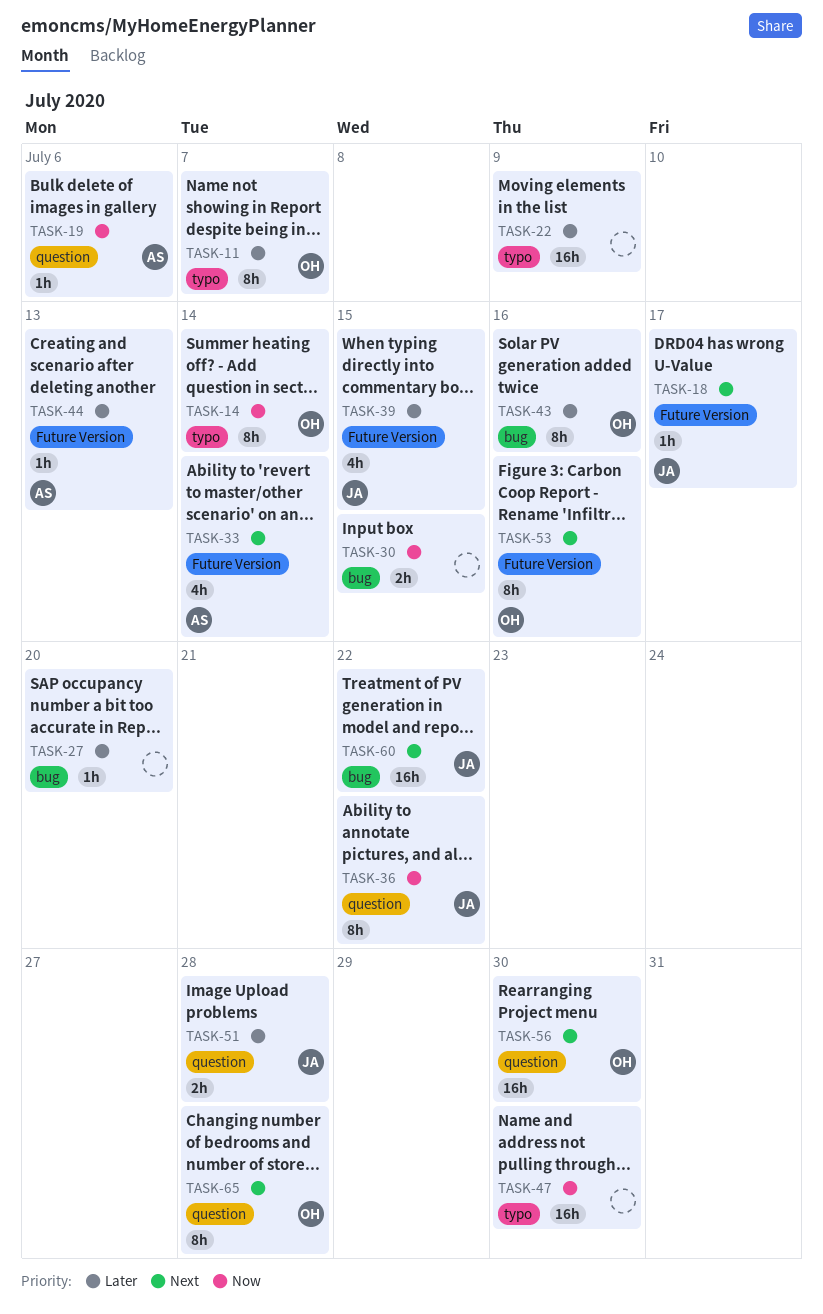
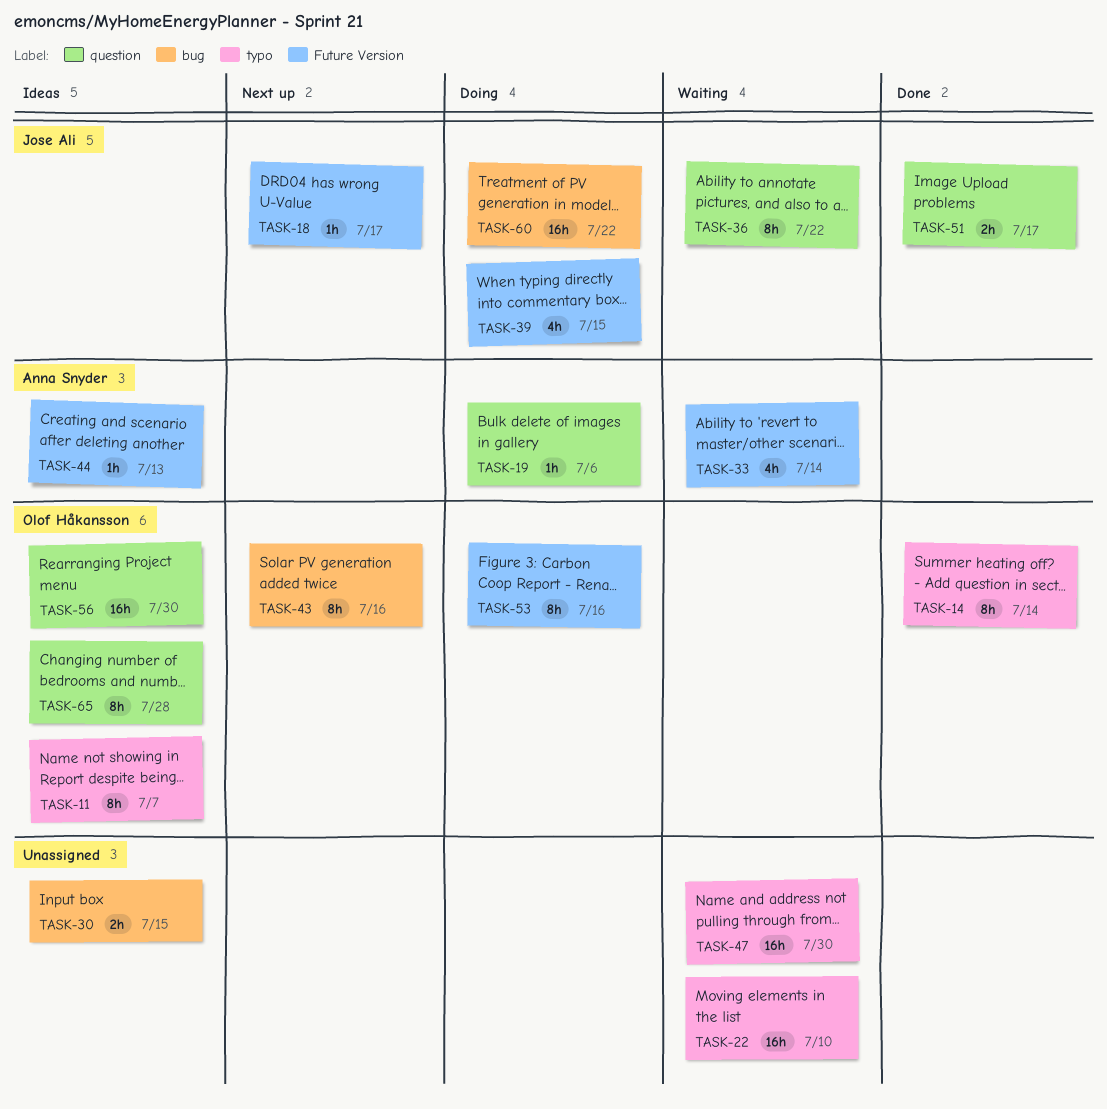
TASK-22, due: Jul 9 -> Jul 10
TASK-27: present -> none
TASK-51, due: Jul 28 -> Jul 17

